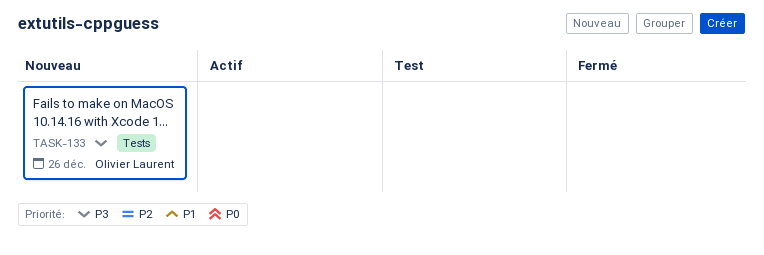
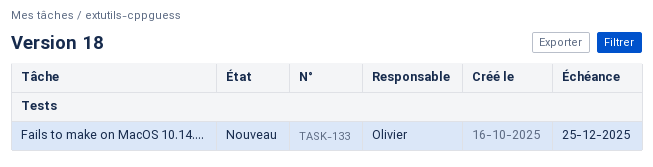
TASK-133, due: Dec 26 -> Dec 25

